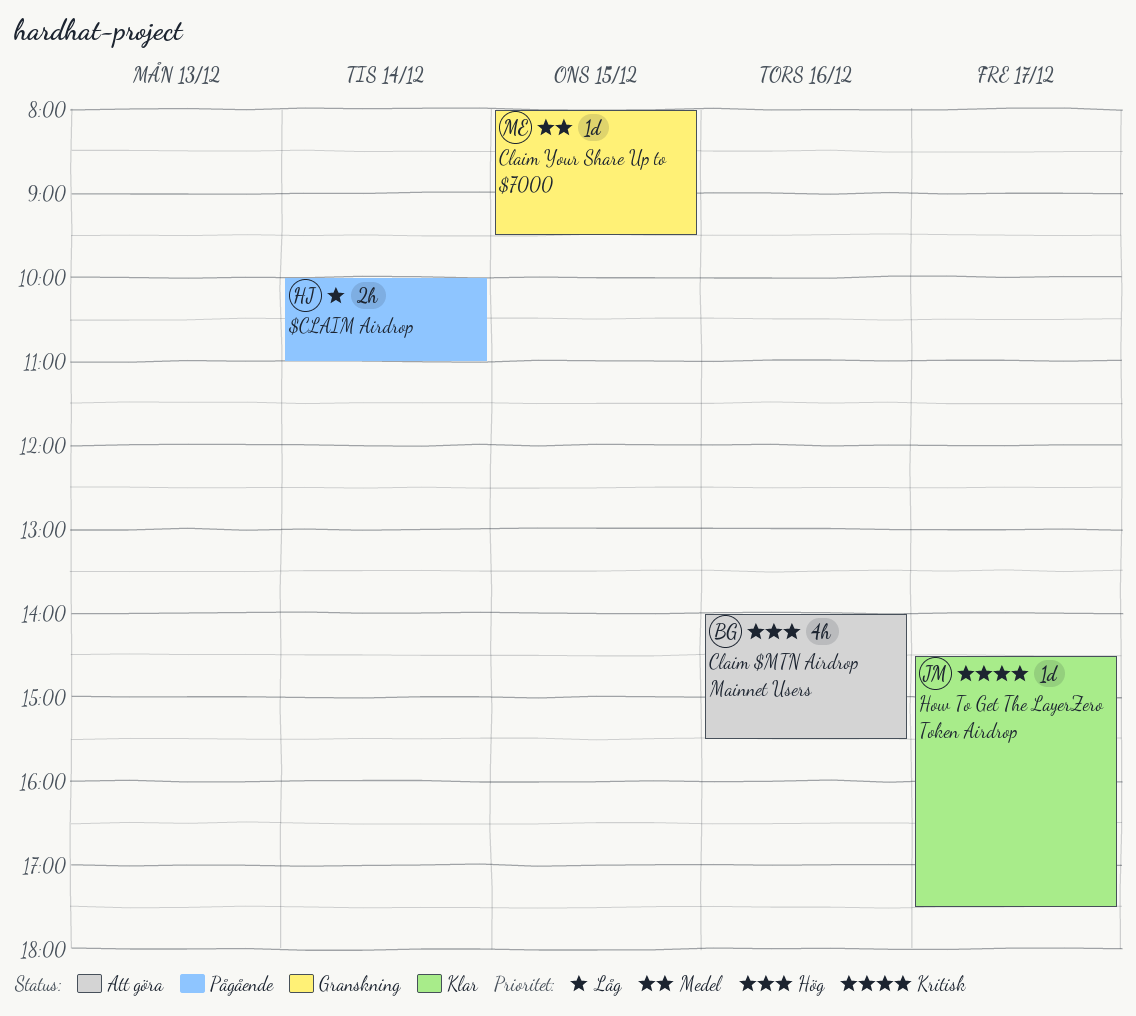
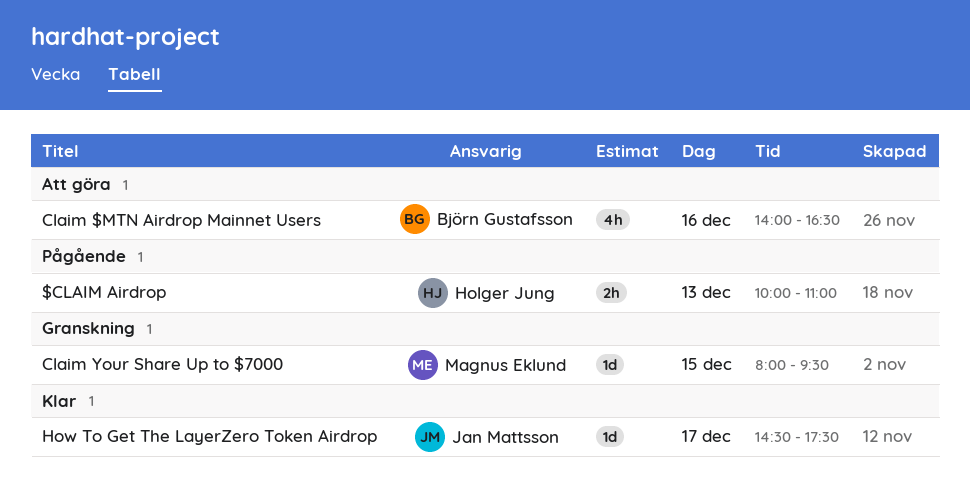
$CLAIM Airdrop, day: Dec 14 -> Dec 13
Claim $MTN Airdrop Mainnet Users, ends: 15:30 -> 16:30

